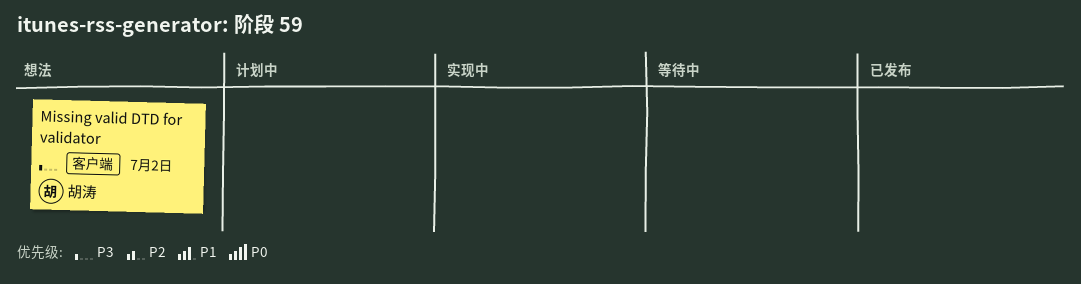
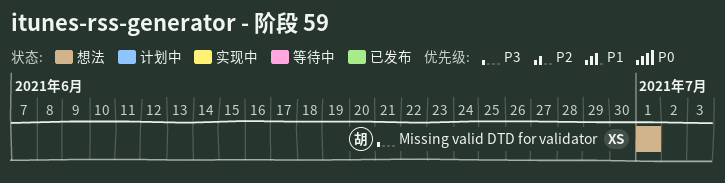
Missing valid DTD for validator, due: Jul 2 -> Jul 1

